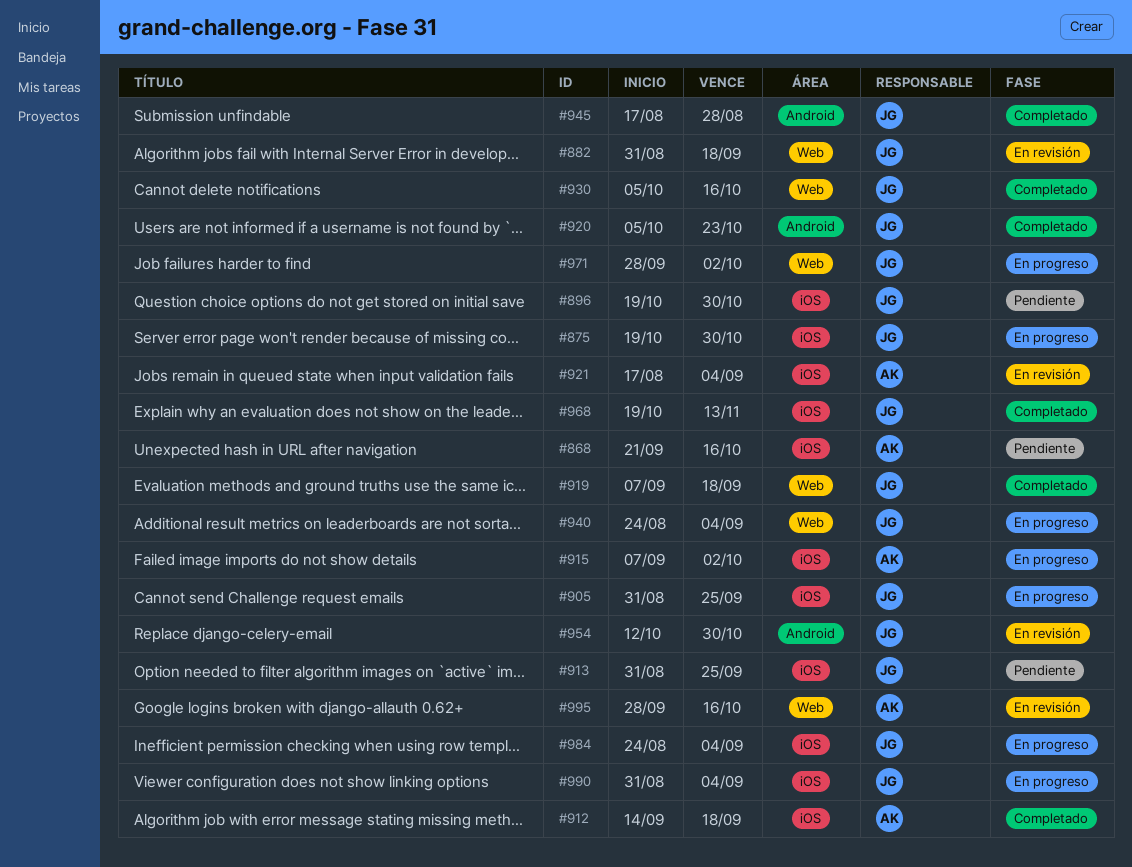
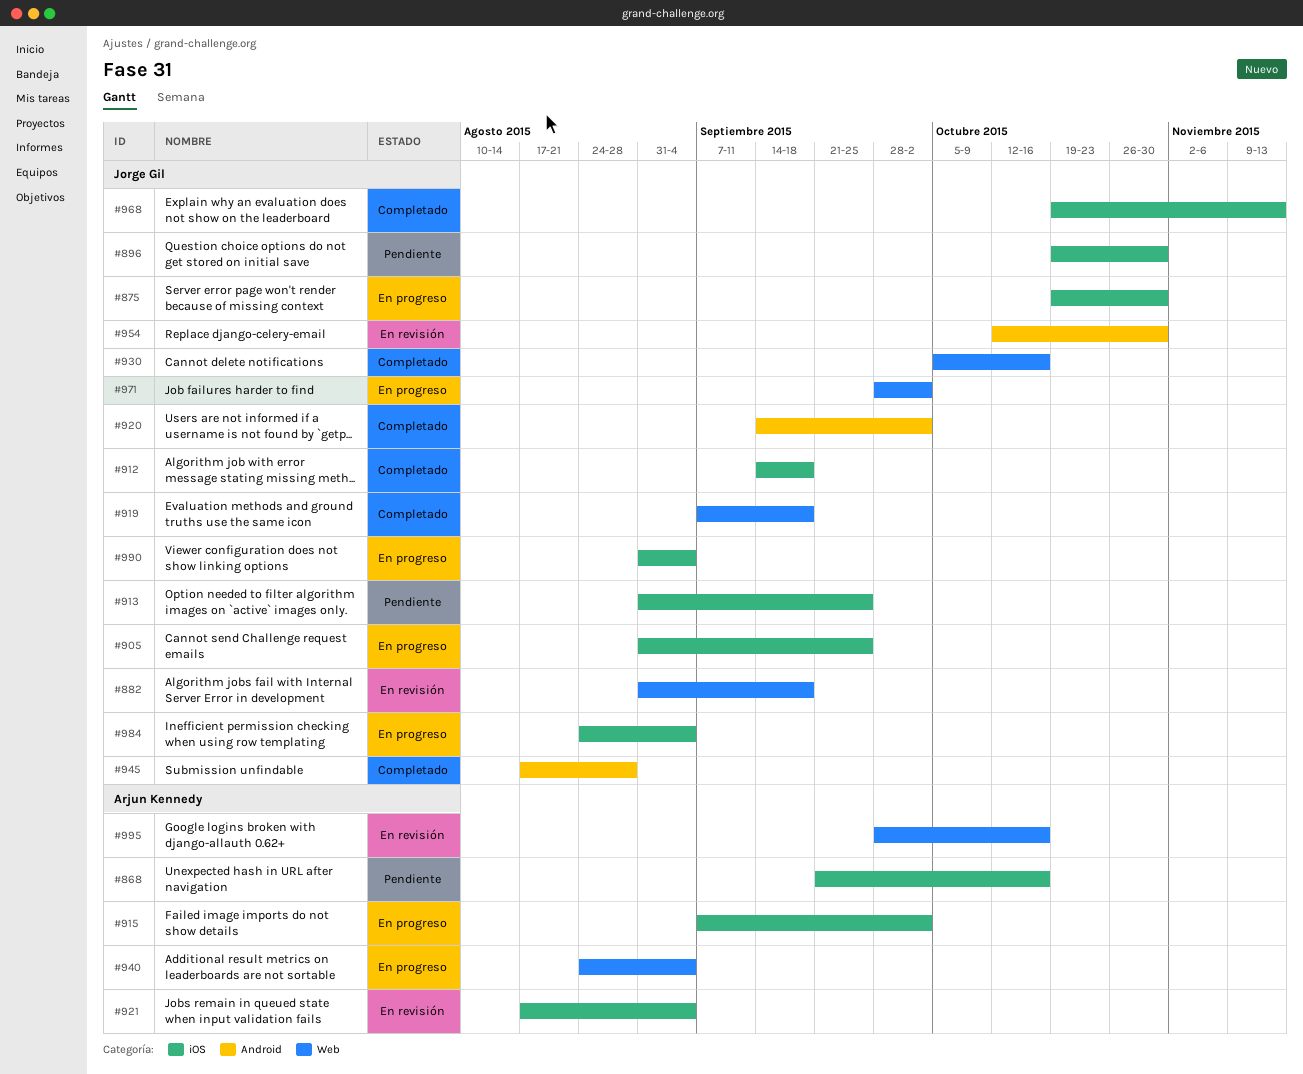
#912, owner: Arjun Kennedy -> Jorge Gil
#920, start: Oct 5 -> Sep 14
#920, due: Oct 23 -> Oct 2
#940, owner: Jorge Gil -> Arjun Kennedy

